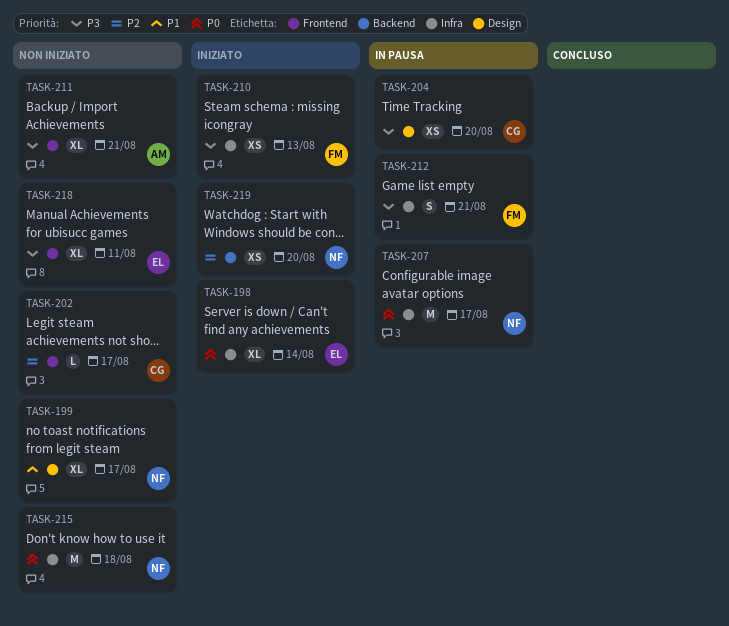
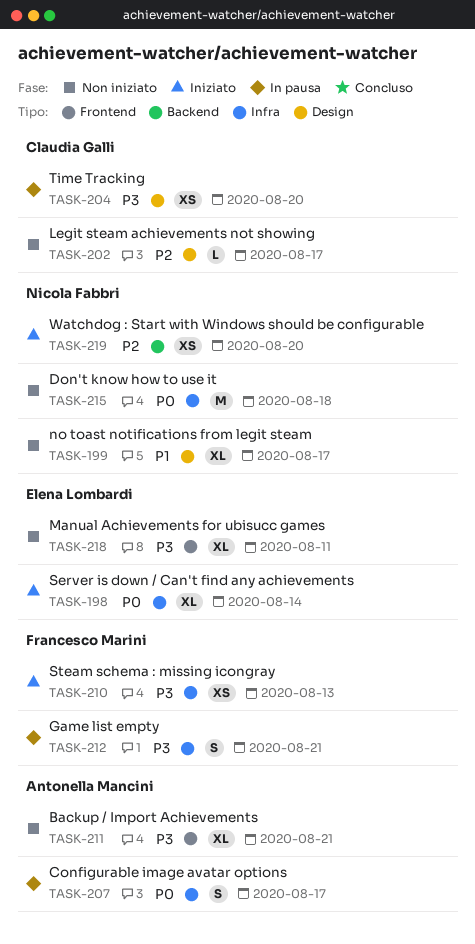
TASK-202, label: Frontend -> Design
TASK-207, owner: Nicola Fabbri -> Antonella Mancini
TASK-207, estimate: M -> S

